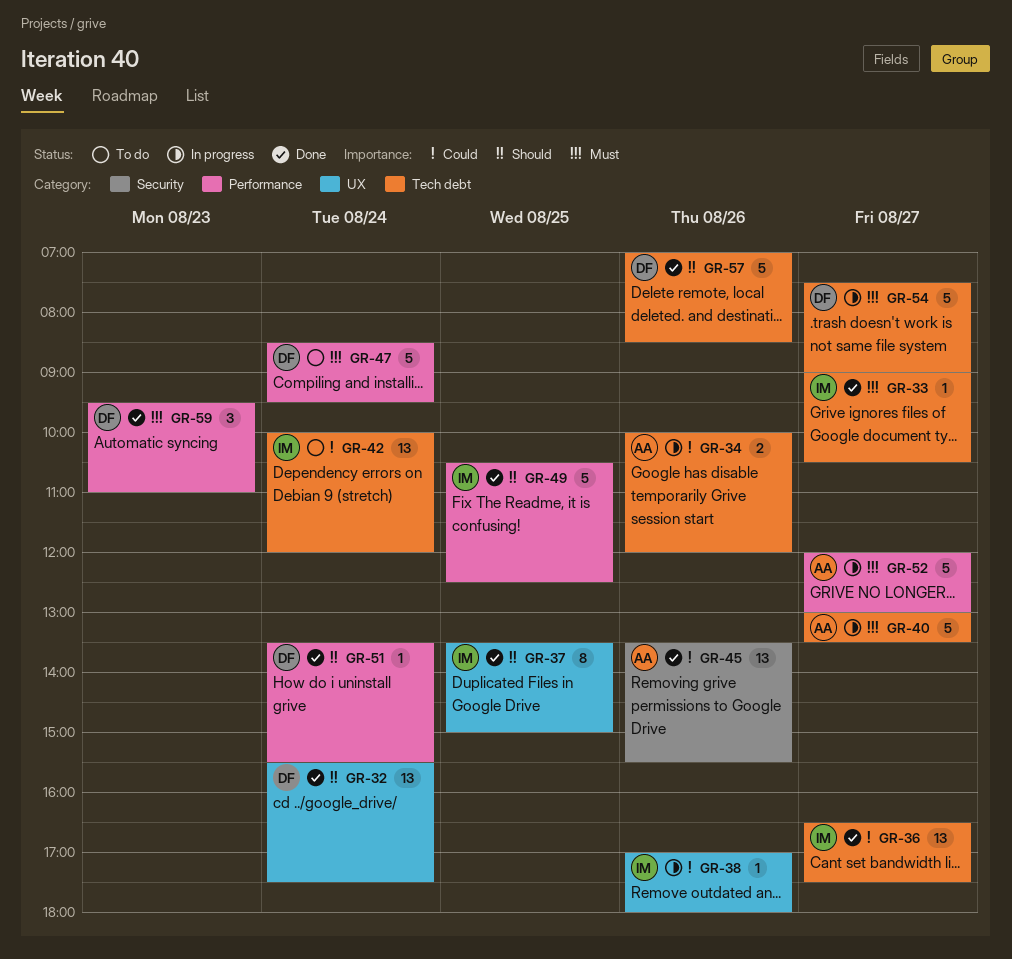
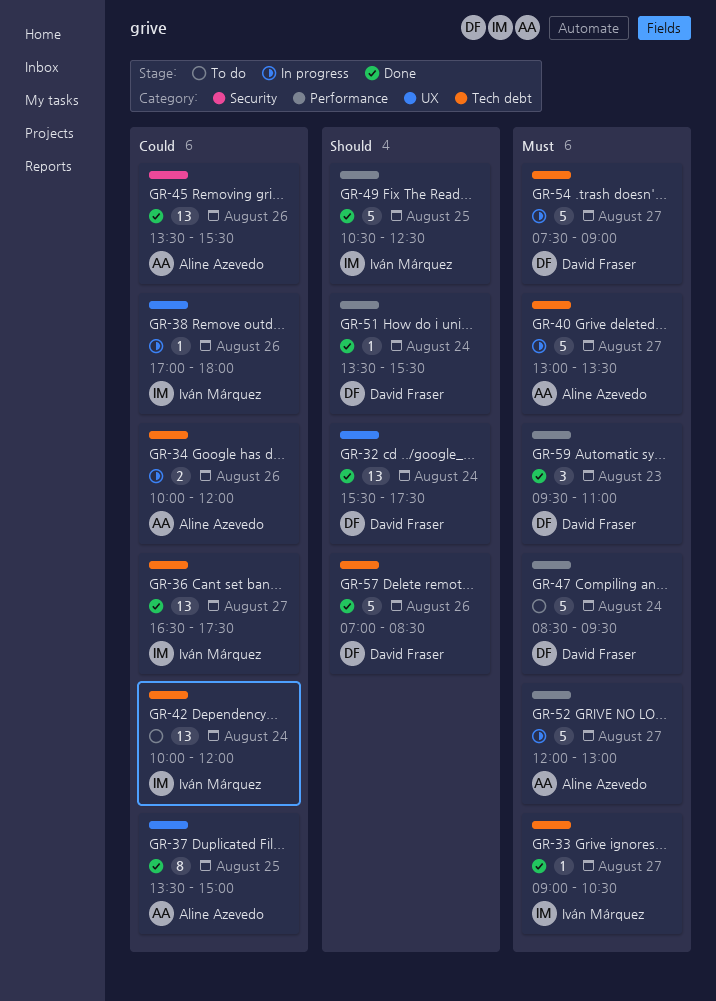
GR-37, owner: Iván Márquez -> Aline Azevedo
GR-37, priority: Should -> Could

